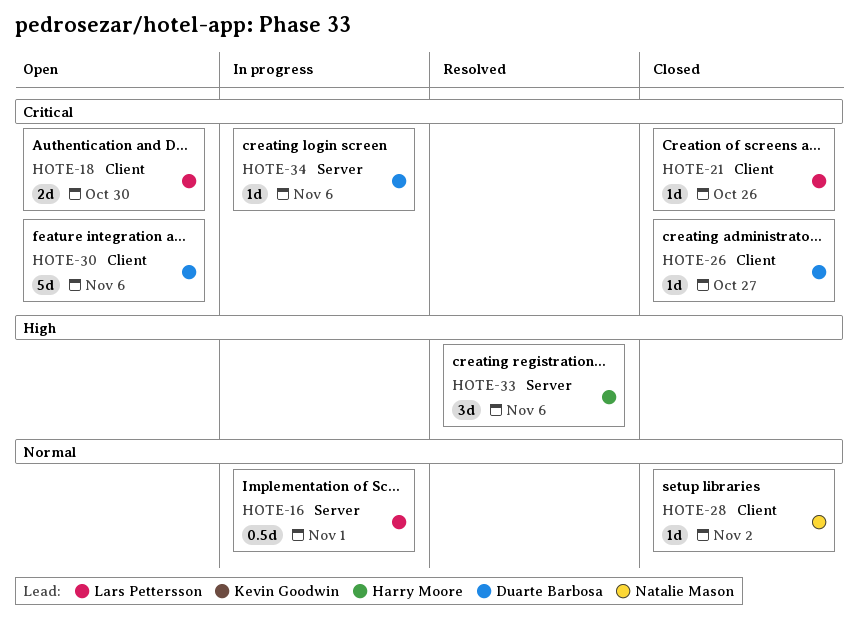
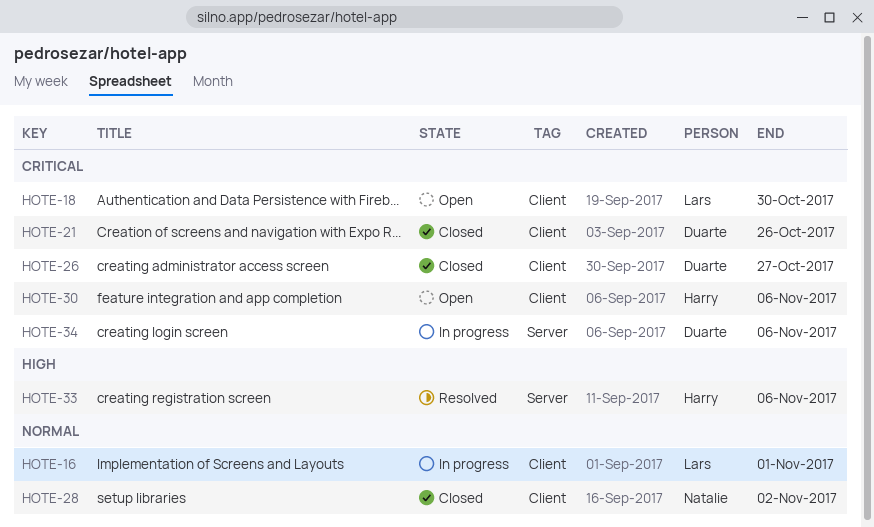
HOTE-16, label: Server -> Client
HOTE-21, owner: Lars Pettersson -> Duarte Barbosa
HOTE-30, owner: Duarte Barbosa -> Harry Moore

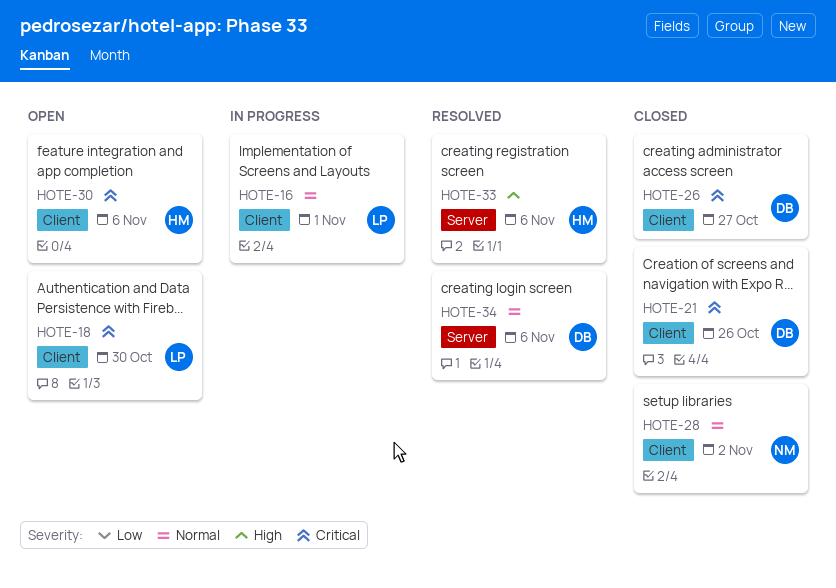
HOTE-34, status: In progress -> Resolved
HOTE-34, priority: Critical -> Normal

